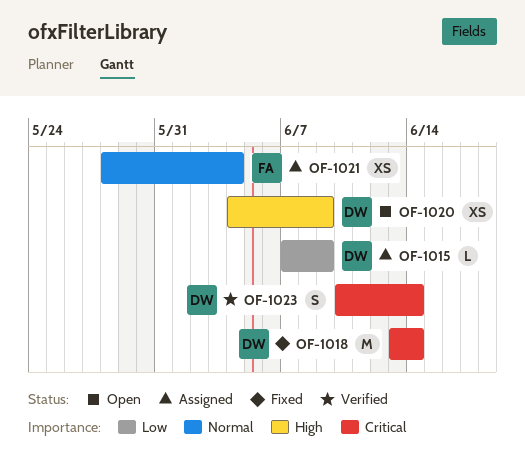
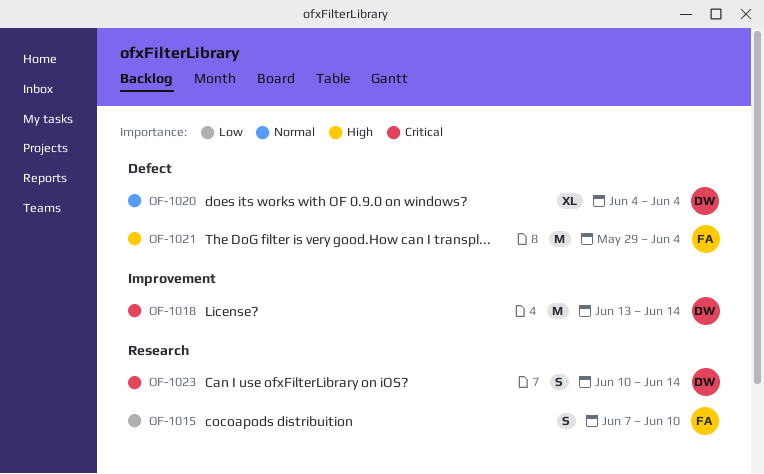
OF-1015, owner: DW -> FA
OF-1015, estimate: L -> S
OF-1015, due: Jun 9 -> Jun 10
OF-1020, priority: High -> Normal
OF-1020, estimate: XS -> XL
OF-1020, due: Jun 9 -> Jun 4
OF-1021, priority: Normal -> High
OF-1021, estimate: XS -> M
OF-1021, start: May 28 -> May 29

